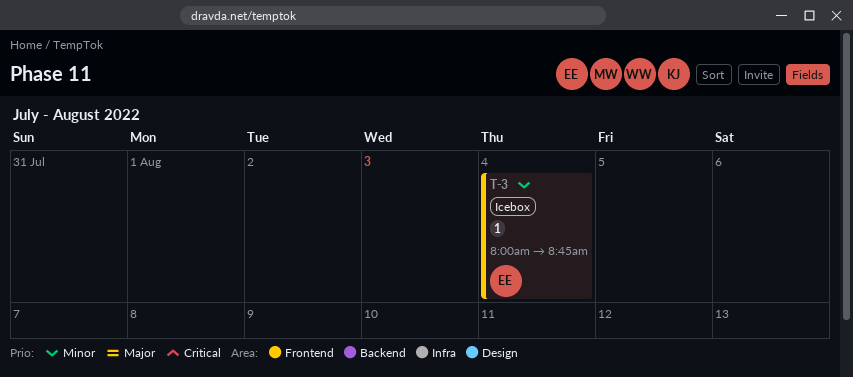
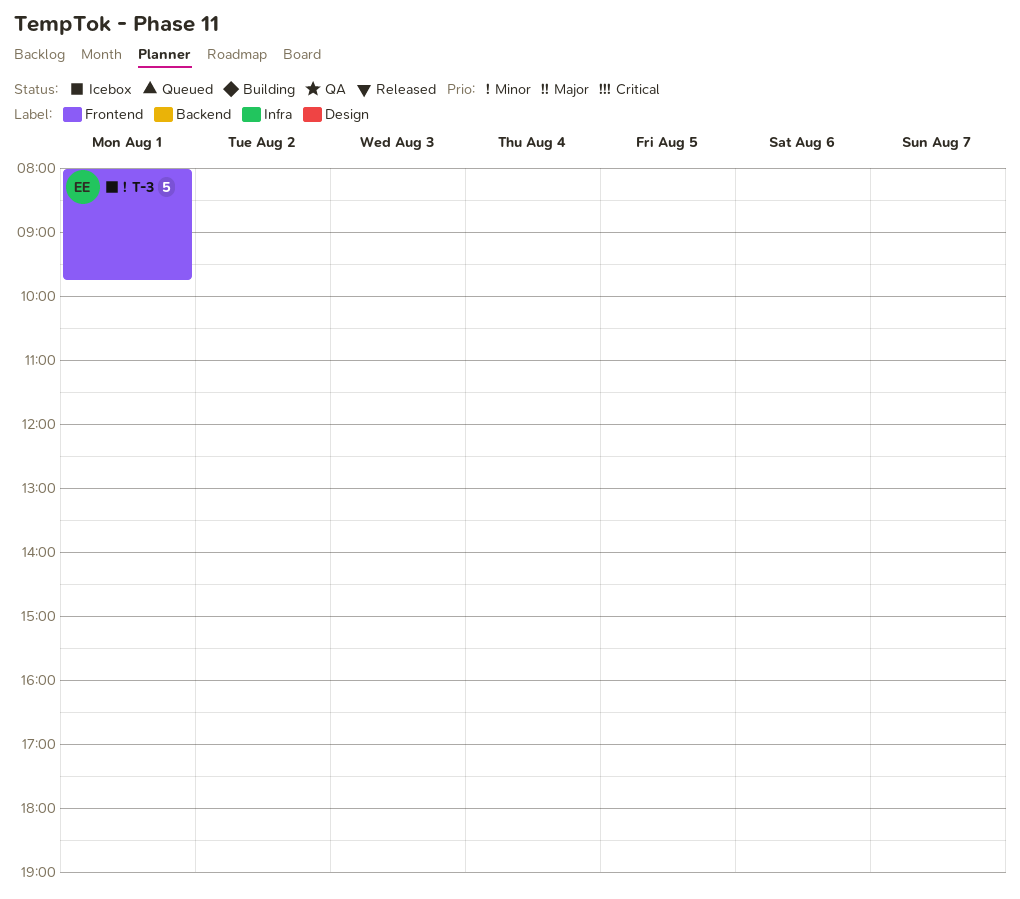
T-3, estimate: 1 -> 5
T-3, day: Aug 4 -> Aug 1
T-3, ends: 08:45 -> 09:45

